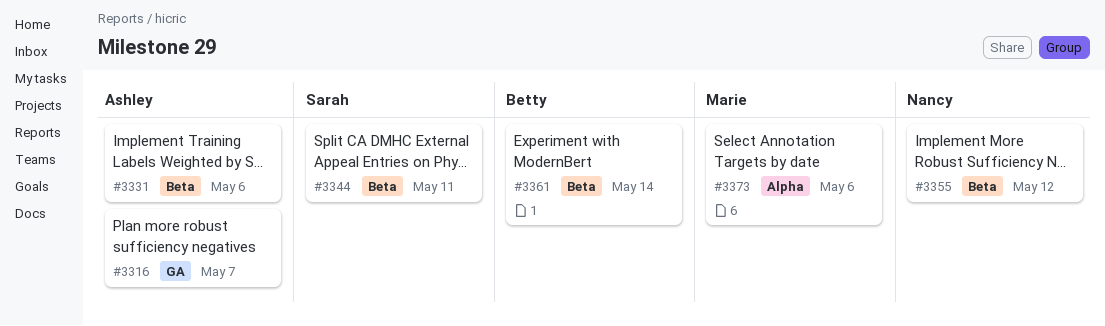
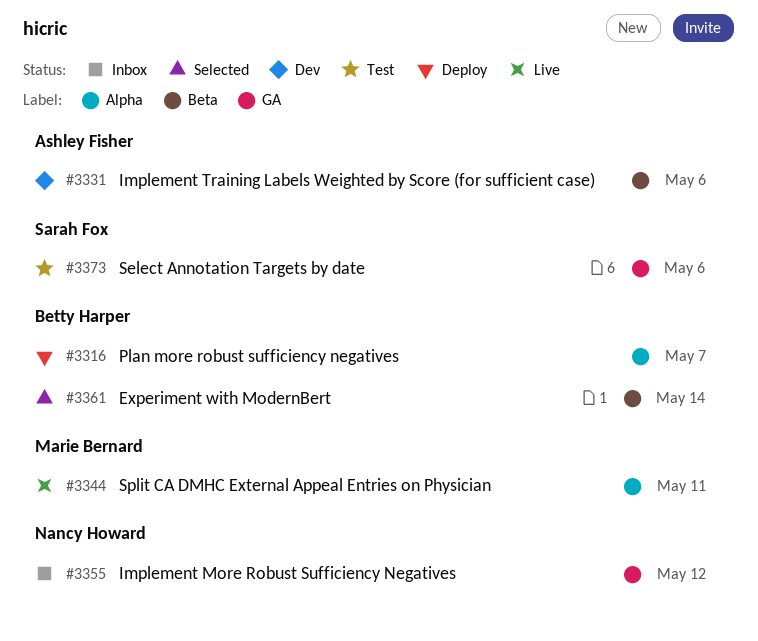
#3316, owner: Ashley Fisher -> Betty Harper
#3316, label: GA -> Alpha
#3344, owner: Sarah Fox -> Marie Bernard
#3344, label: Beta -> Alpha
#3355, label: Beta -> GA
#3373, owner: Marie Bernard -> Sarah Fox
#3373, label: Alpha -> GA

